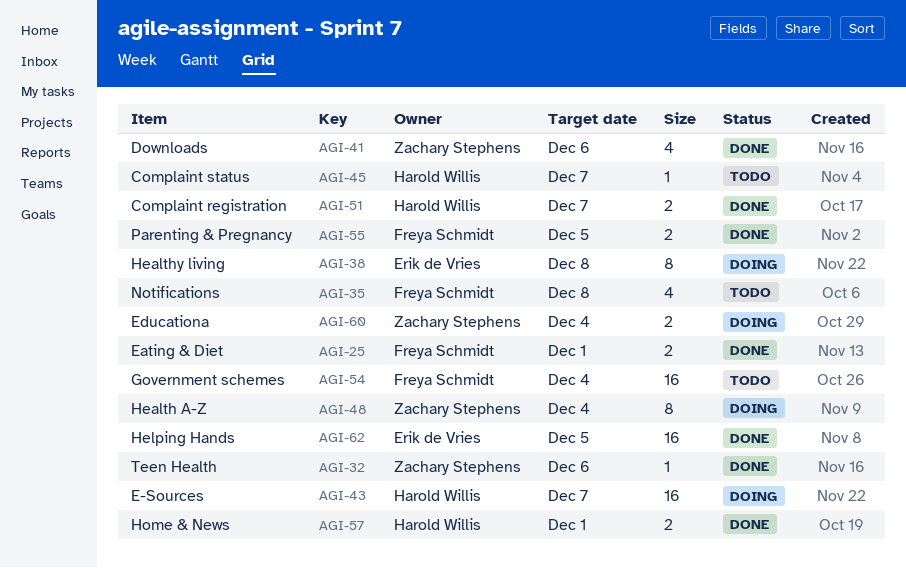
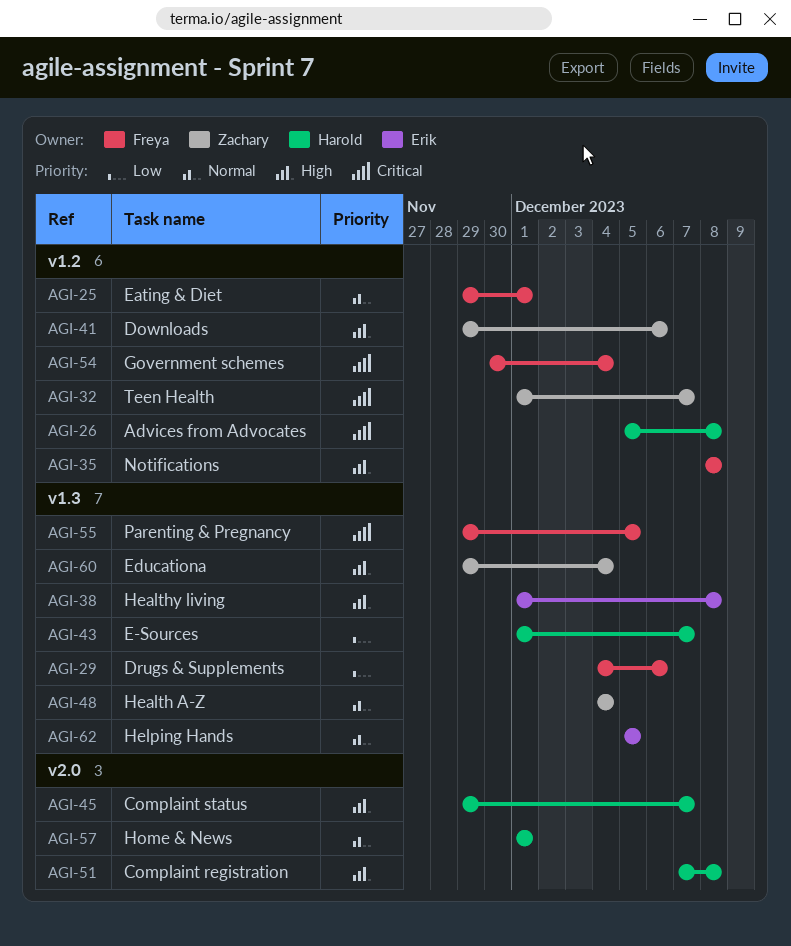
AGI-26: none -> present
AGI-29: none -> present
AGI-32, due: Dec 6 -> Dec 7
AGI-51, due: Dec 7 -> Dec 8

